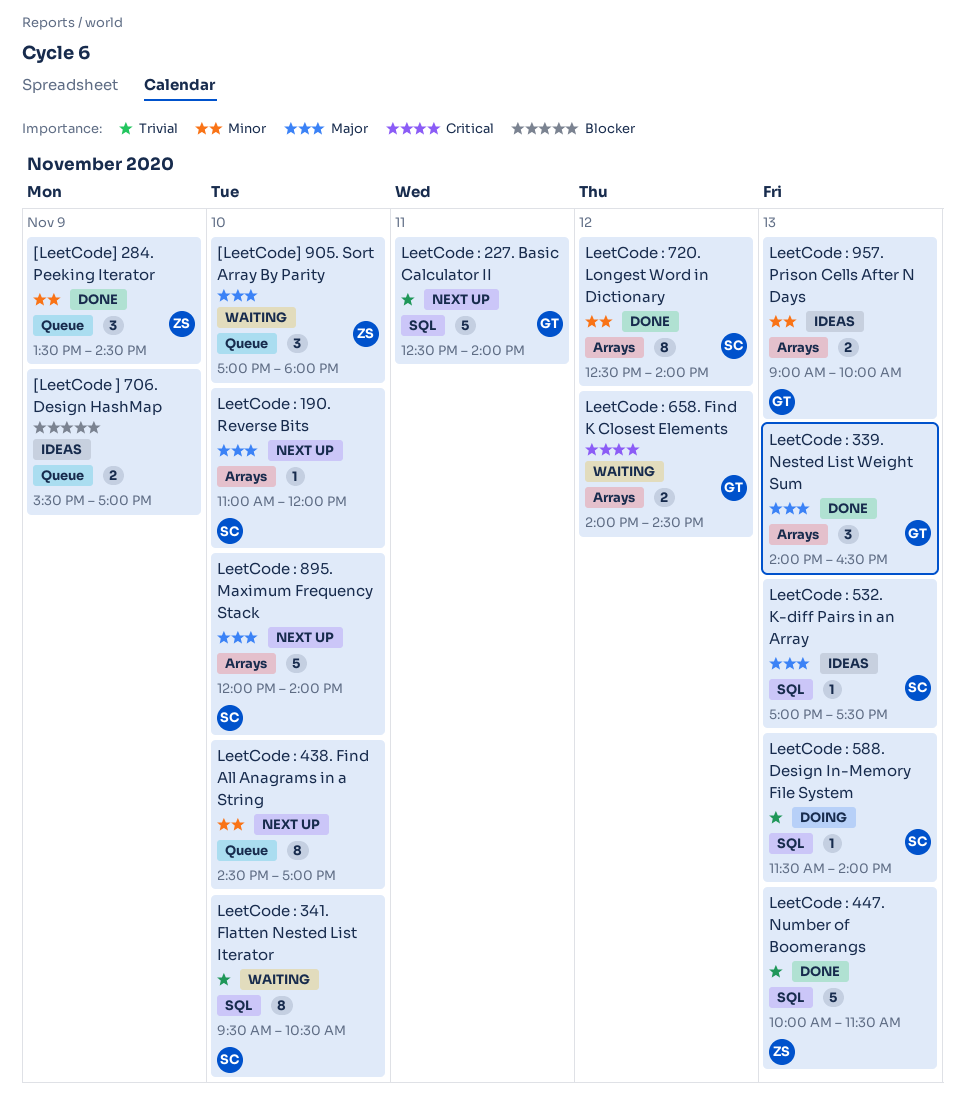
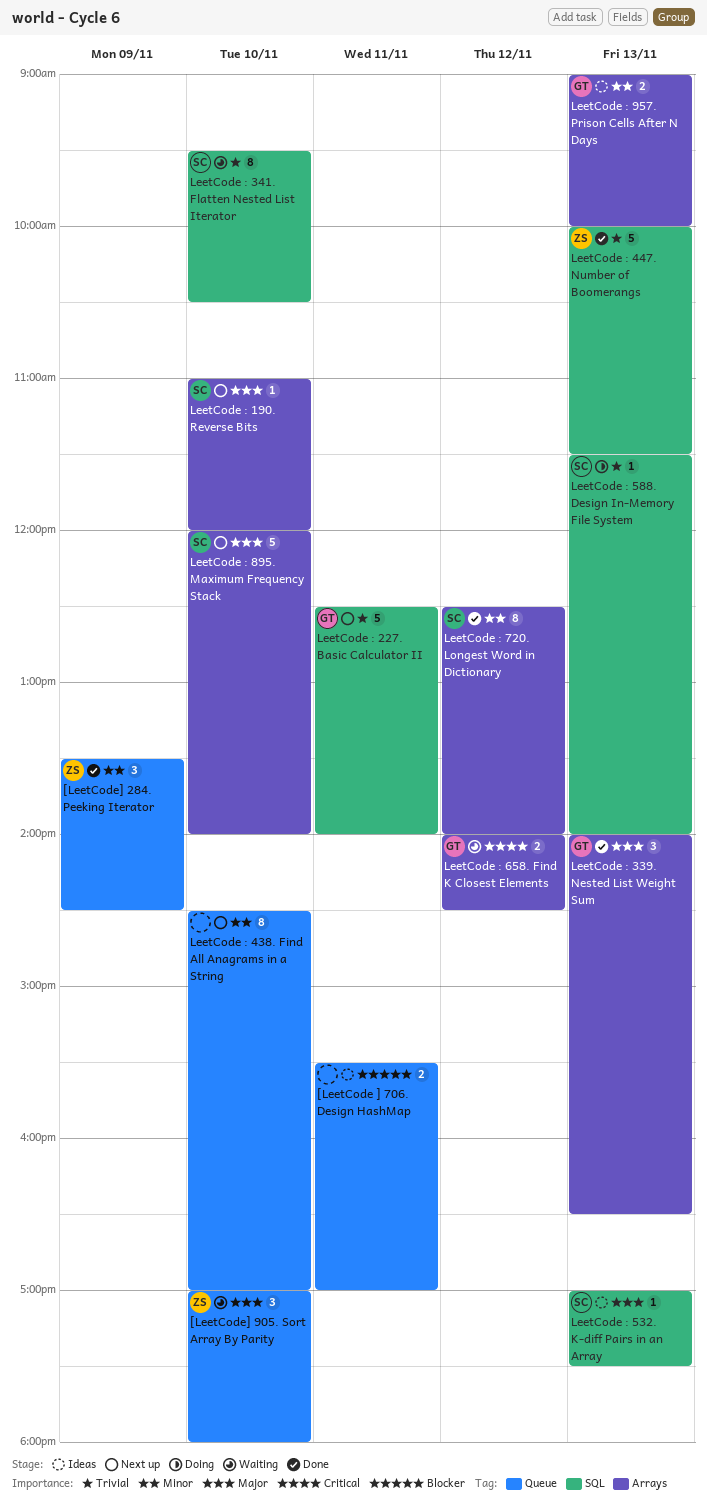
[LeetCode ] 706. Design HashMap, day: Nov 9 -> Nov 11

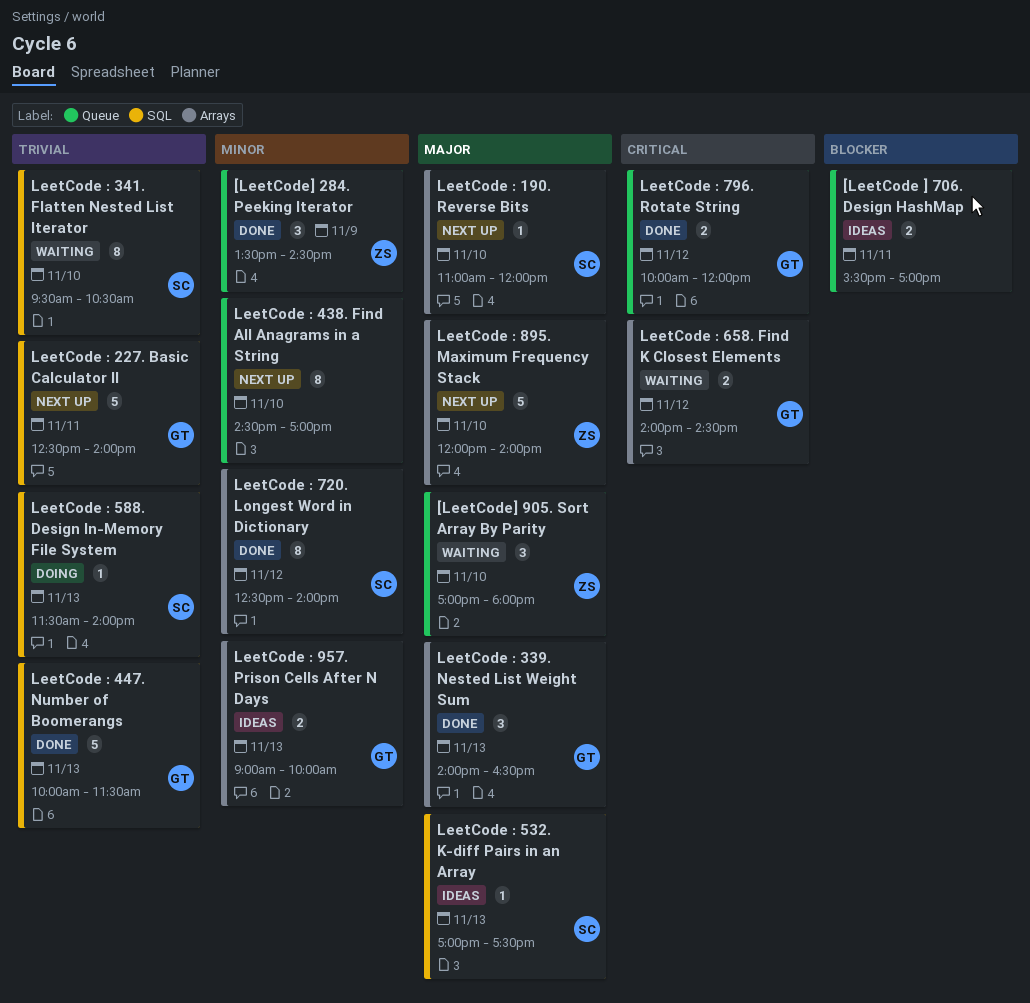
LeetCode : 447. Number of Boomerangs, owner: ZS -> GT
LeetCode : 796. Rotate String: none -> present
LeetCode : 895. Maximum Frequency Stack, owner: SC -> ZS

